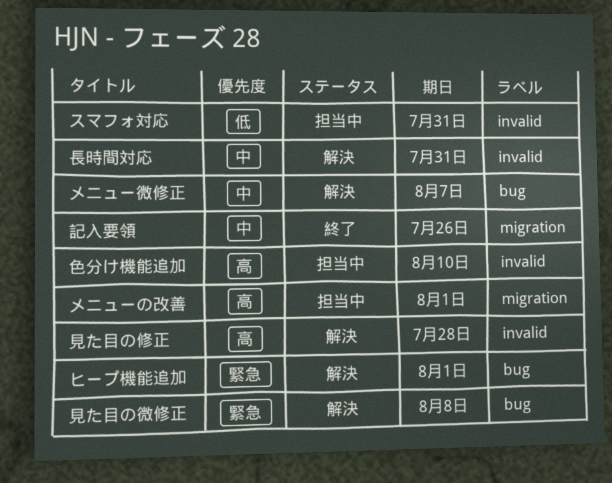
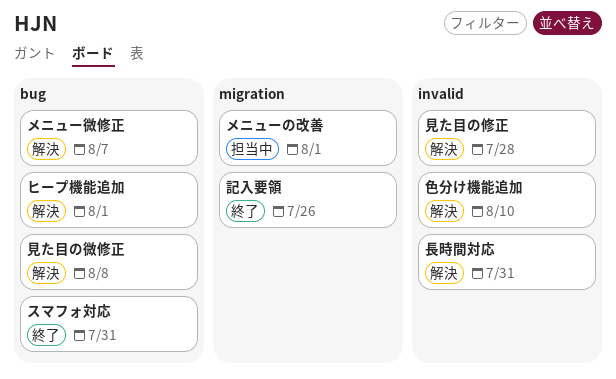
スマフォ対応, status: 担当中 -> 終了
スマフォ対応, label: invalid -> bug
色分け機能追加, status: 担当中 -> 解決

